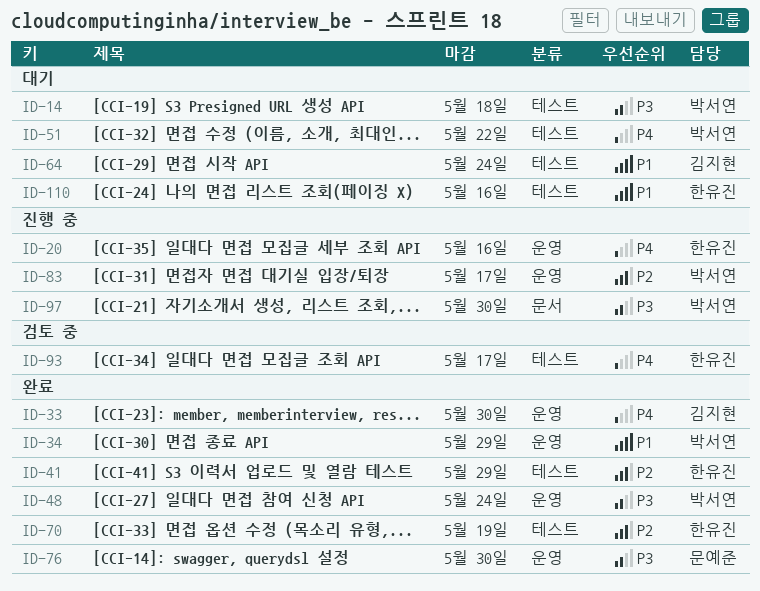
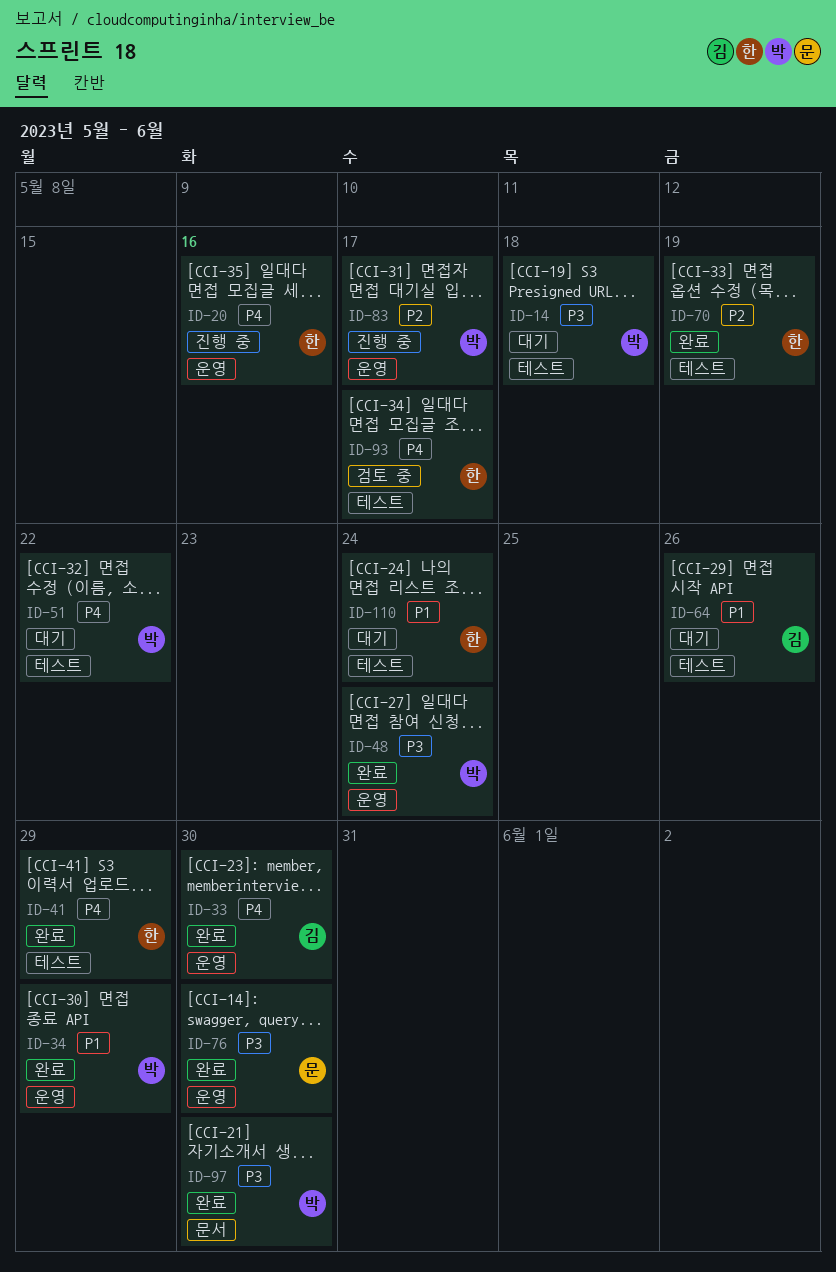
ID-41, priority: P2 -> P4
ID-64, due: May 24 -> May 26
ID-97, status: 진행 중 -> 완료
ID-110, due: May 16 -> May 24

